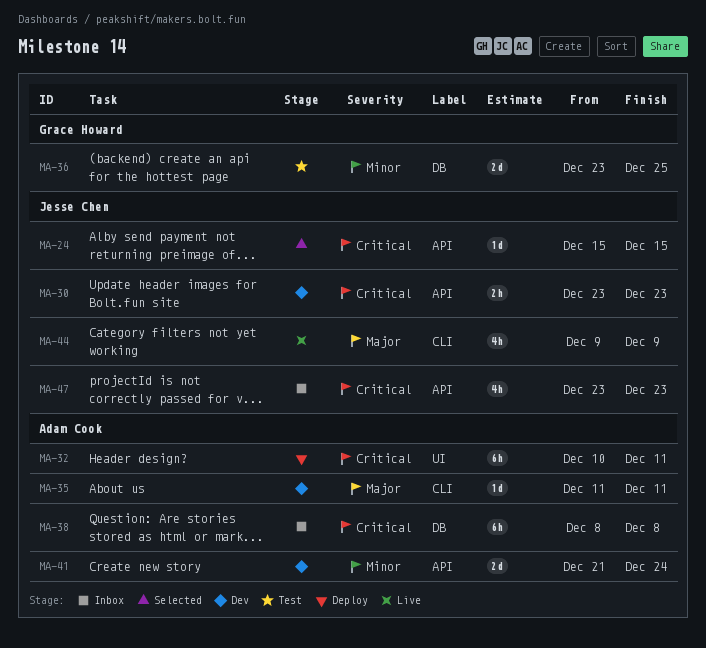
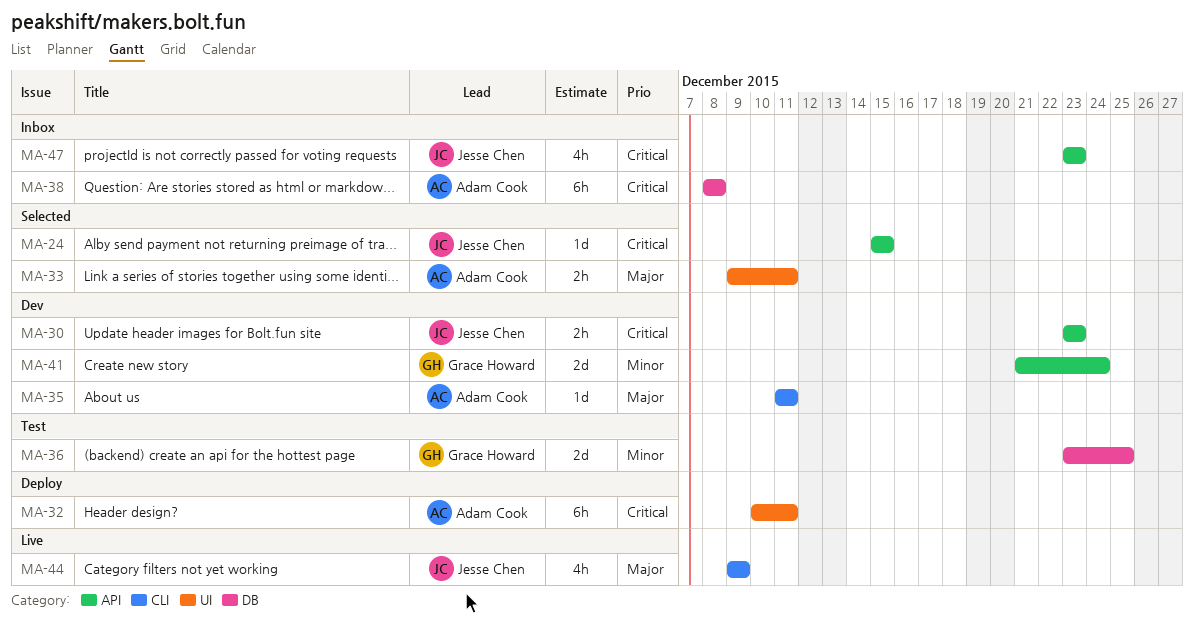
MA-33: none -> present
MA-41, owner: Adam Cook -> Grace Howard

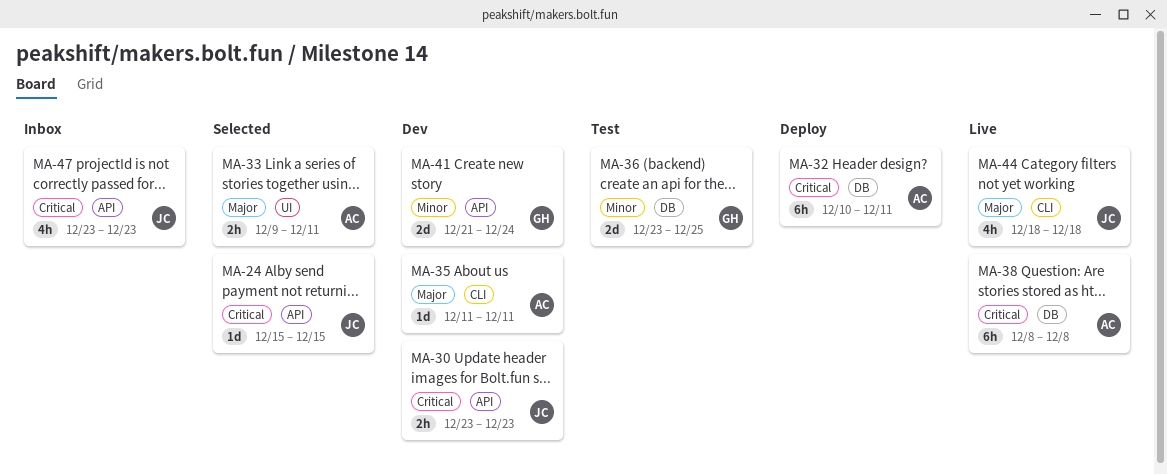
MA-32, label: UI -> DB
MA-38, status: Inbox -> Live
MA-44, start: Dec 9 -> Dec 18
MA-44, due: Dec 9 -> Dec 18

